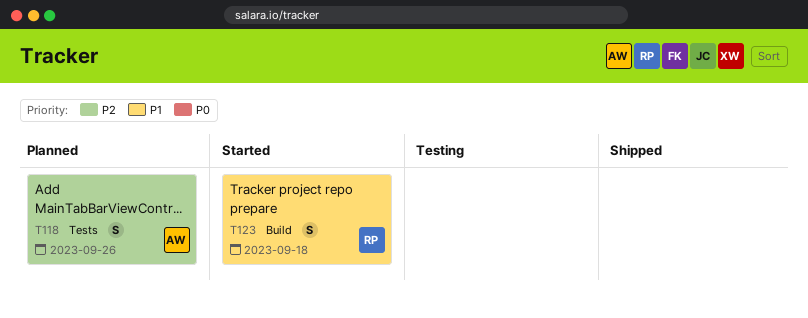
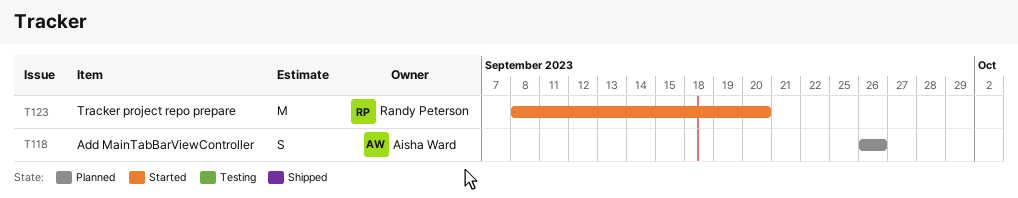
T123, estimate: S -> M
T123, due: Sep 18 -> Sep 20

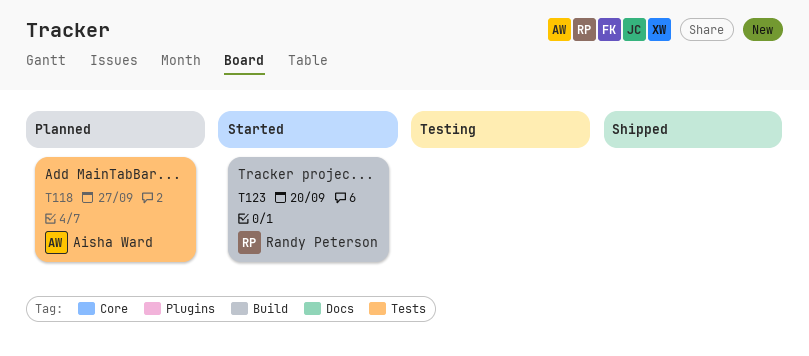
T118, due: Sep 26 -> Sep 27

